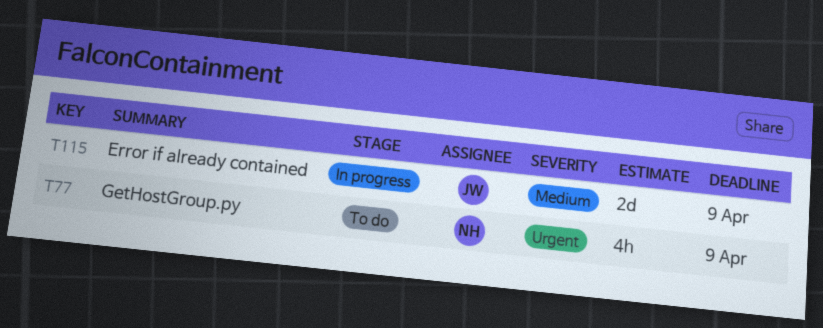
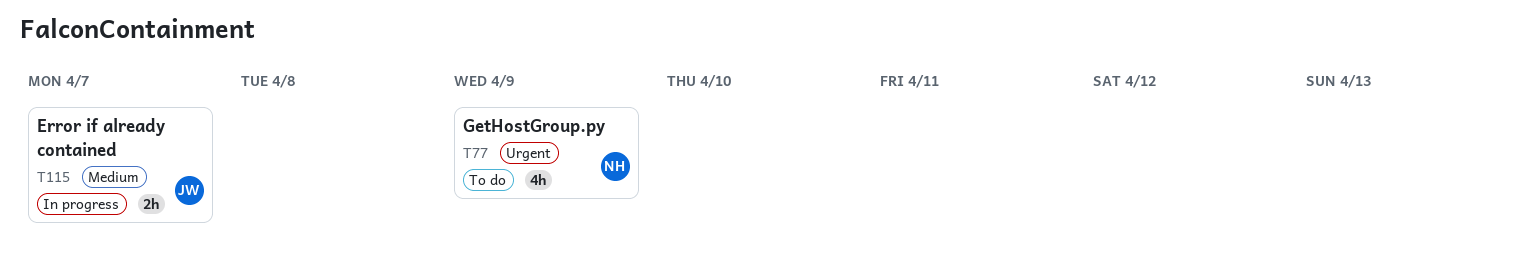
T115, estimate: 2d -> 2h
T115, due: Apr 9 -> Apr 7

